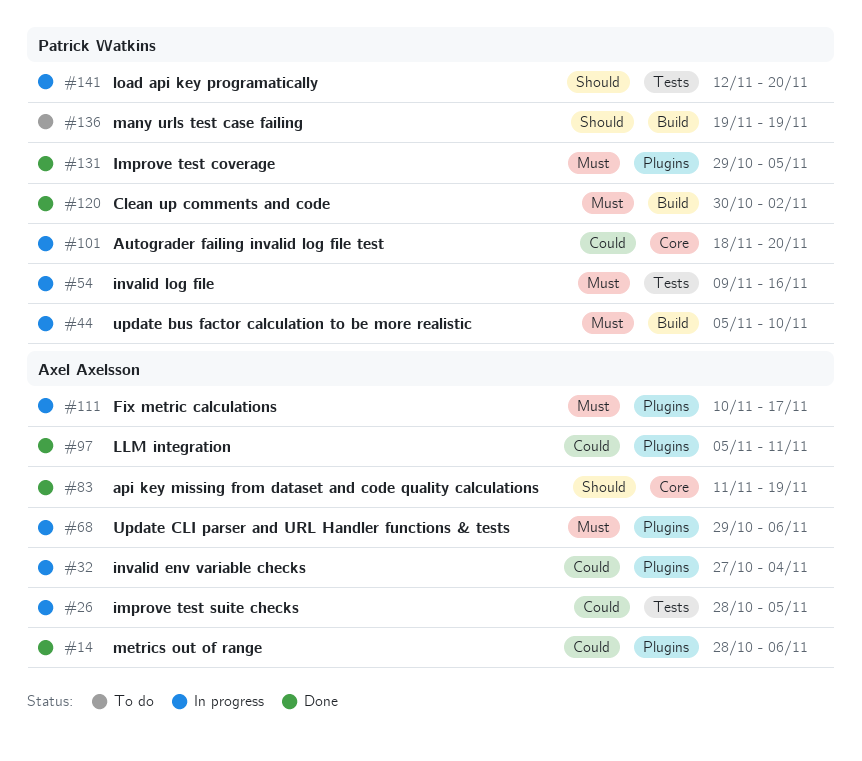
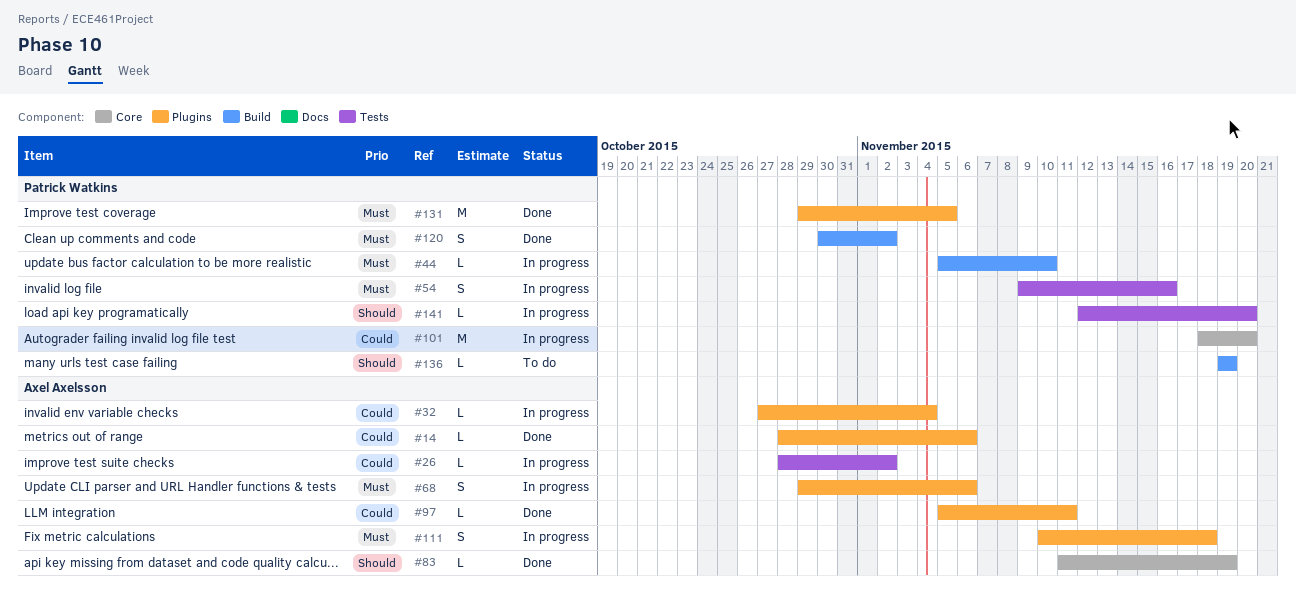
#26, due: Nov 5 -> Nov 2
#111, due: Nov 17 -> Nov 18

